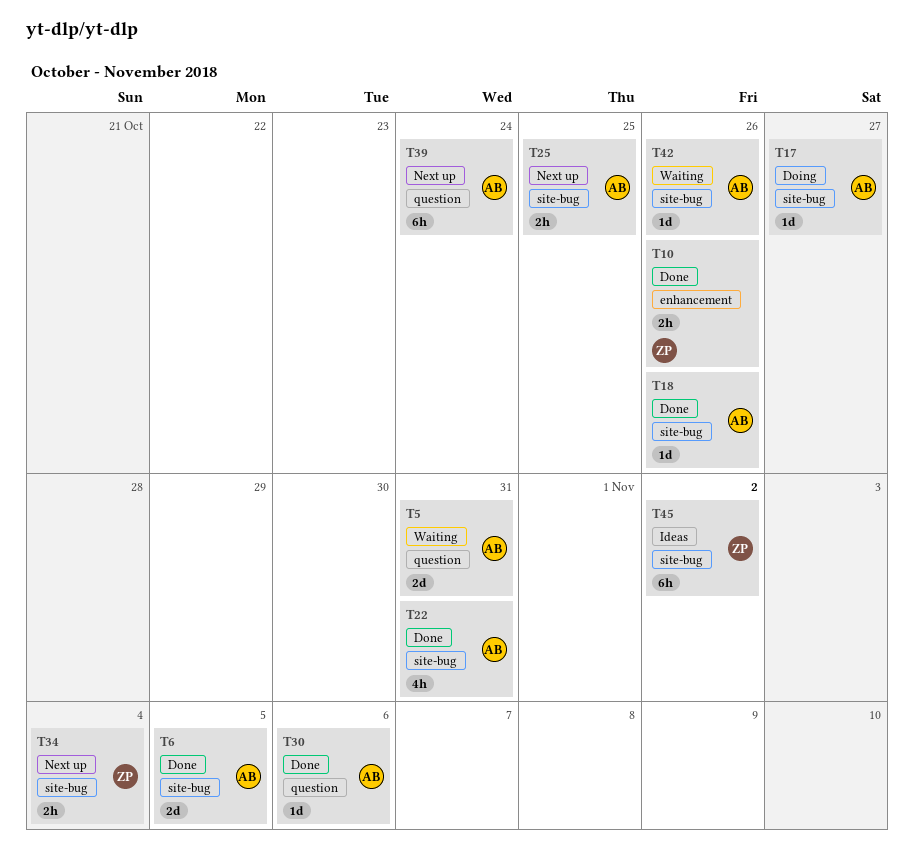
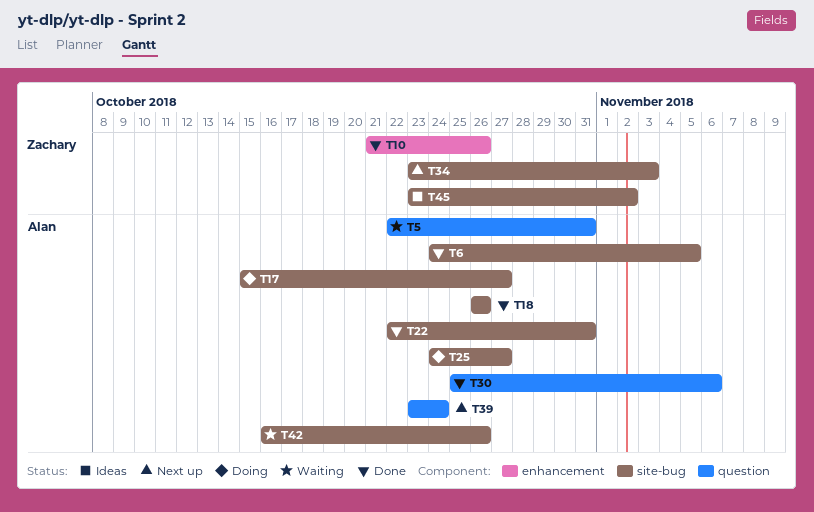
T25, status: Next up -> Doing
T25, due: Oct 25 -> Oct 27
T34, due: Nov 4 -> Nov 3

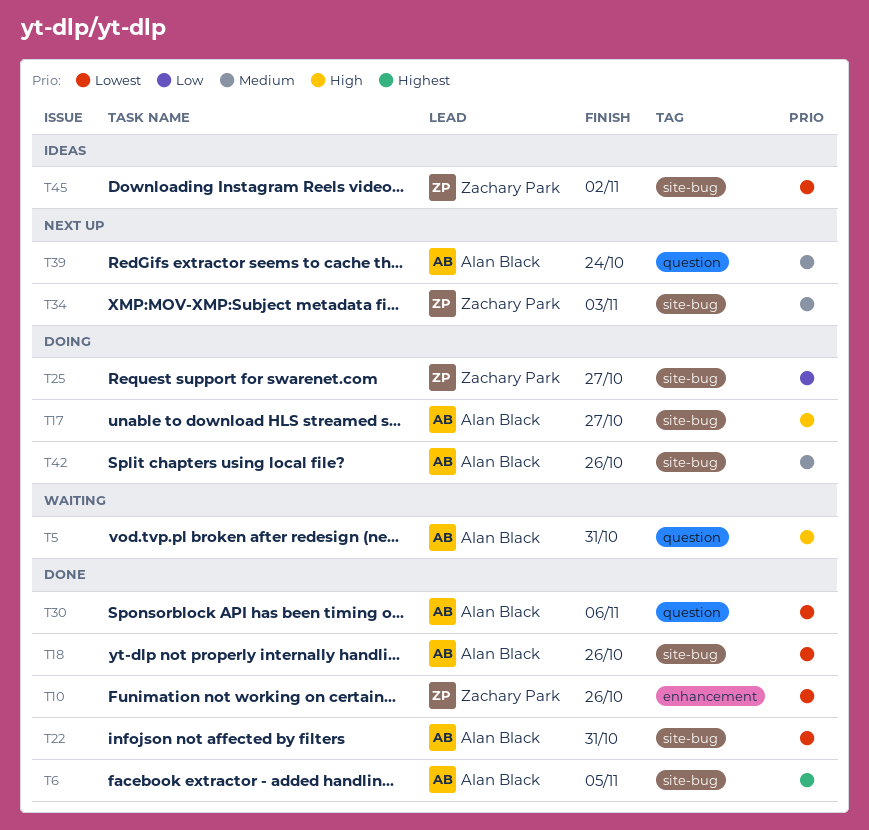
T25, owner: Alan Black -> Zachary Park
T42, status: Waiting -> Doing

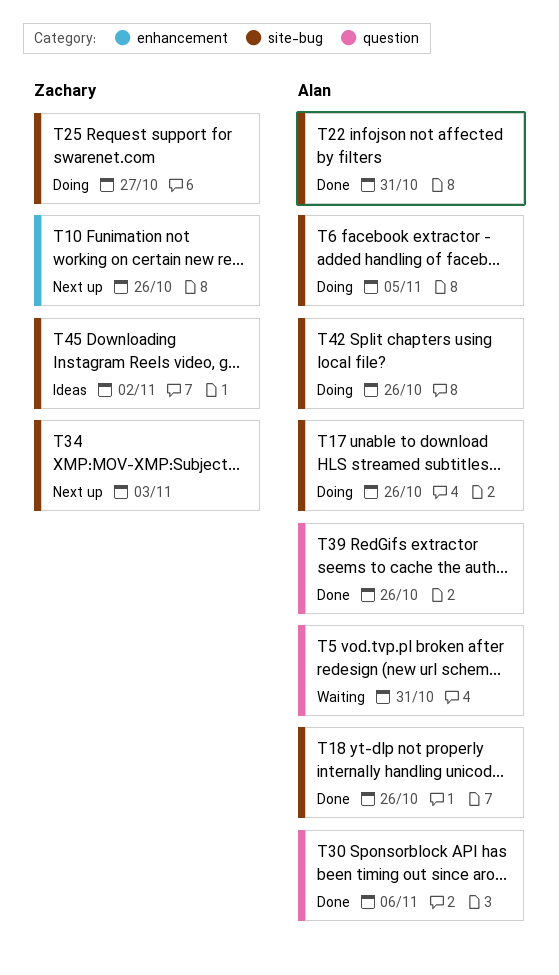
T6, status: Done -> Doing
T10, status: Done -> Next up
T17, due: Oct 27 -> Oct 26
T39, status: Next up -> Done
T39, due: Oct 24 -> Oct 26

